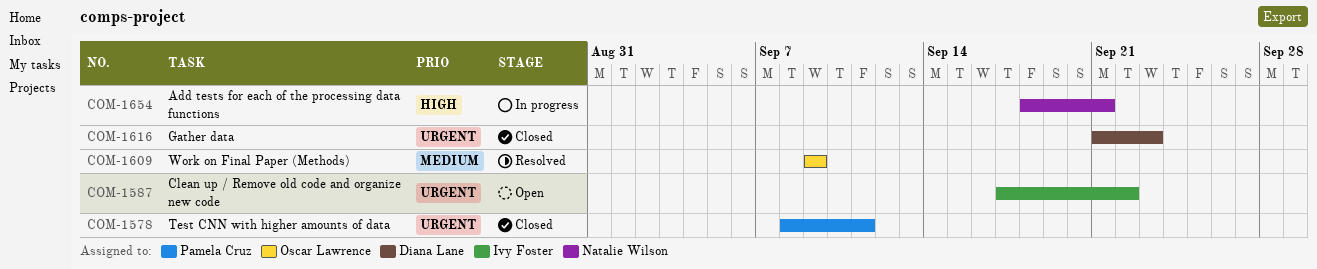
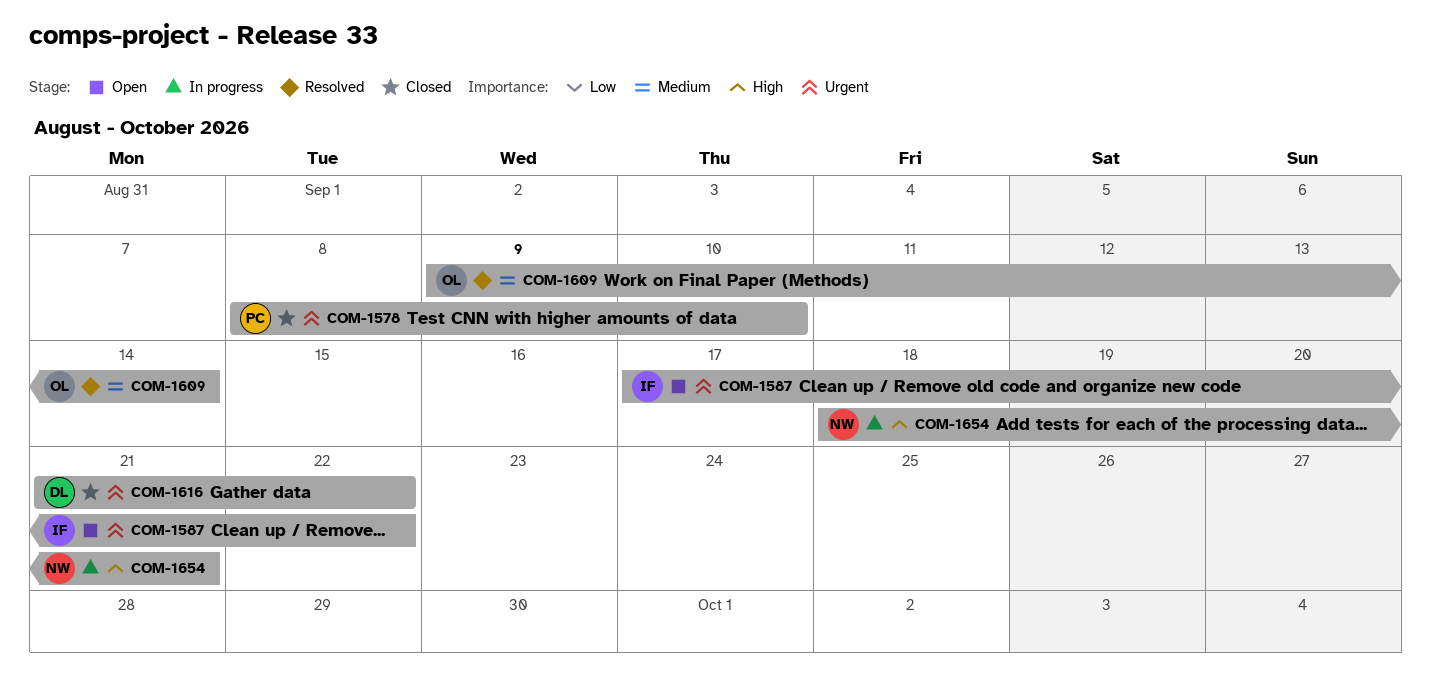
COM-1578, due: Sep 11 -> Sep 10
COM-1609, due: Sep 9 -> Sep 14
COM-1616, due: Sep 23 -> Sep 22

